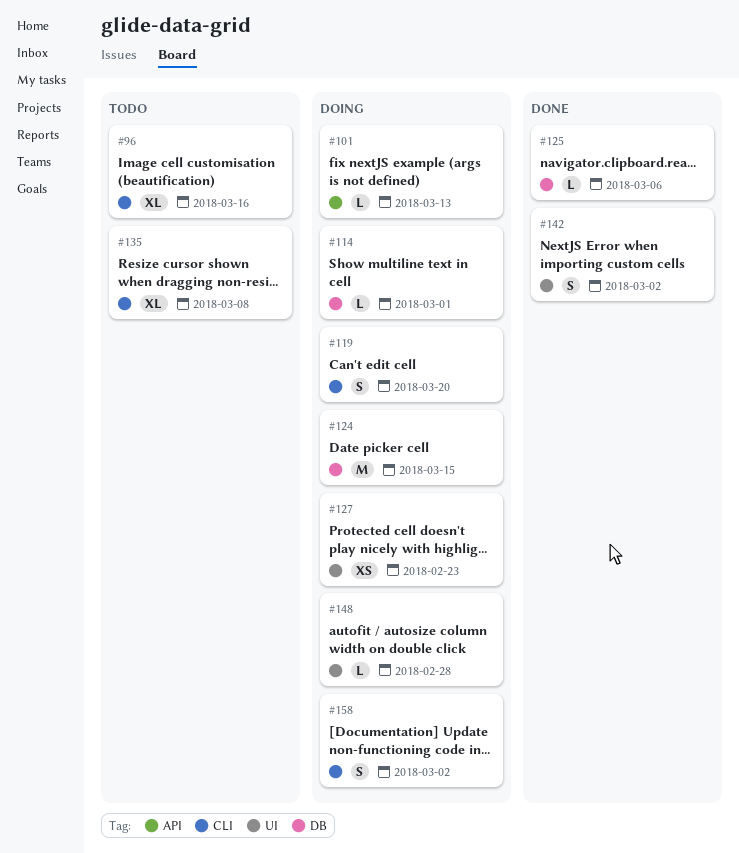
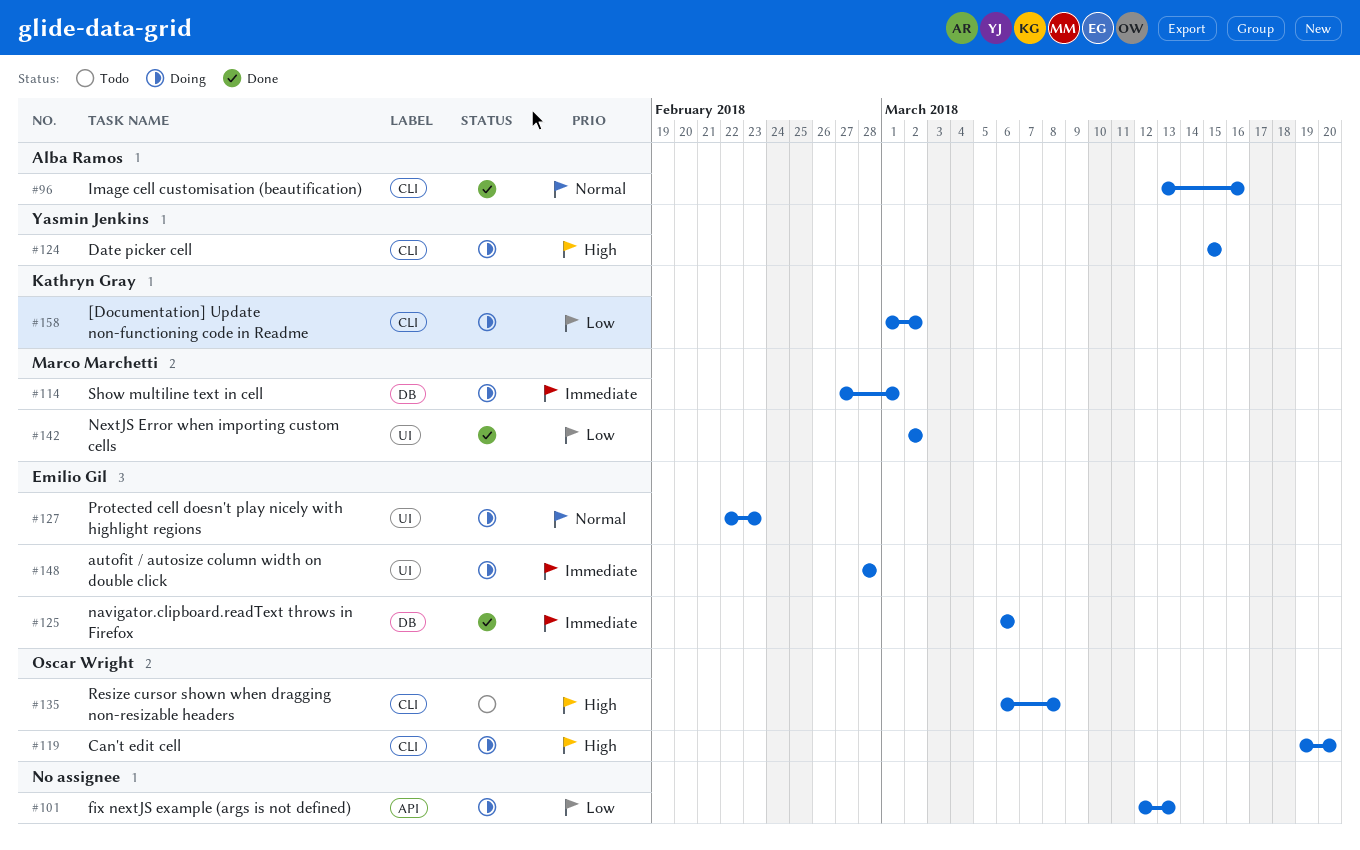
#96, status: Todo -> Done
#124, label: DB -> CLI

